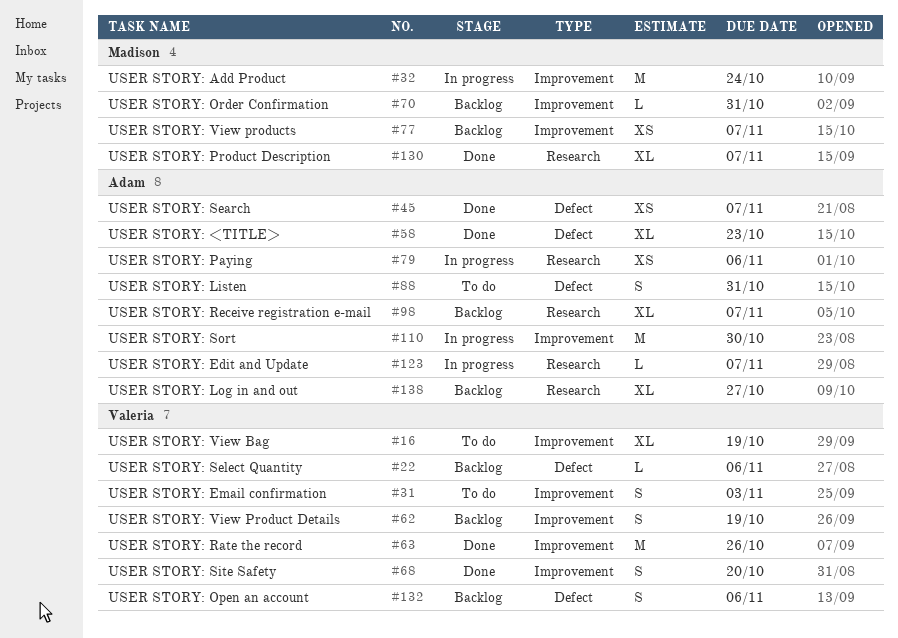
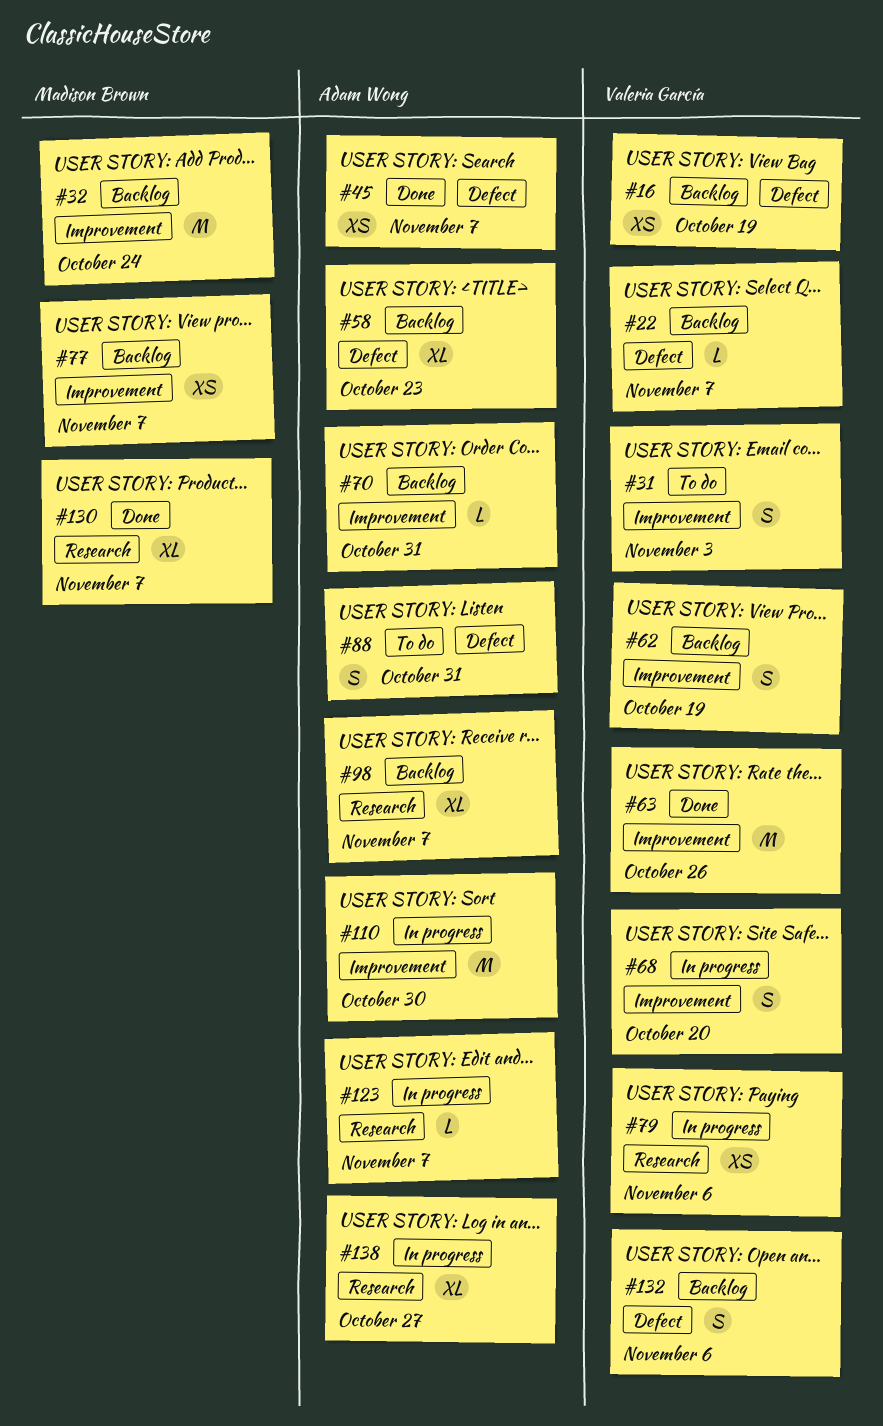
#16, status: To do -> Backlog
#16, label: Improvement -> Defect
#16, estimate: XL -> XS
#22, due: Nov 6 -> Nov 7
#32, status: In progress -> Backlog
#58, status: Done -> Backlog
#68, status: Done -> In progress
#70, owner: Madison Brown -> Adam Wong
#79, owner: Adam Wong -> Valeria García
#138, status: Backlog -> In progress

